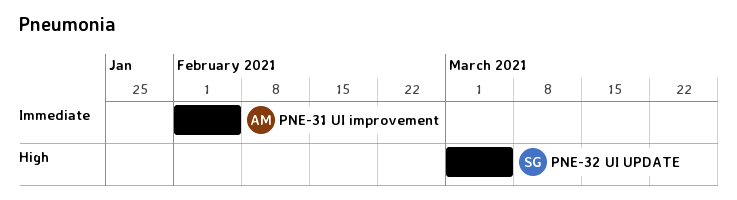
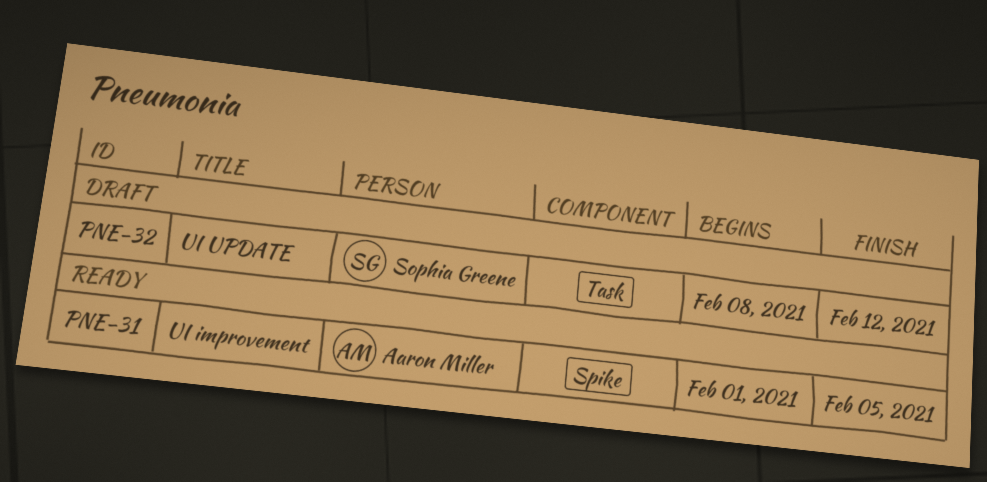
PNE-32, start: Mar 1 -> Feb 8
PNE-32, due: Mar 5 -> Feb 12

